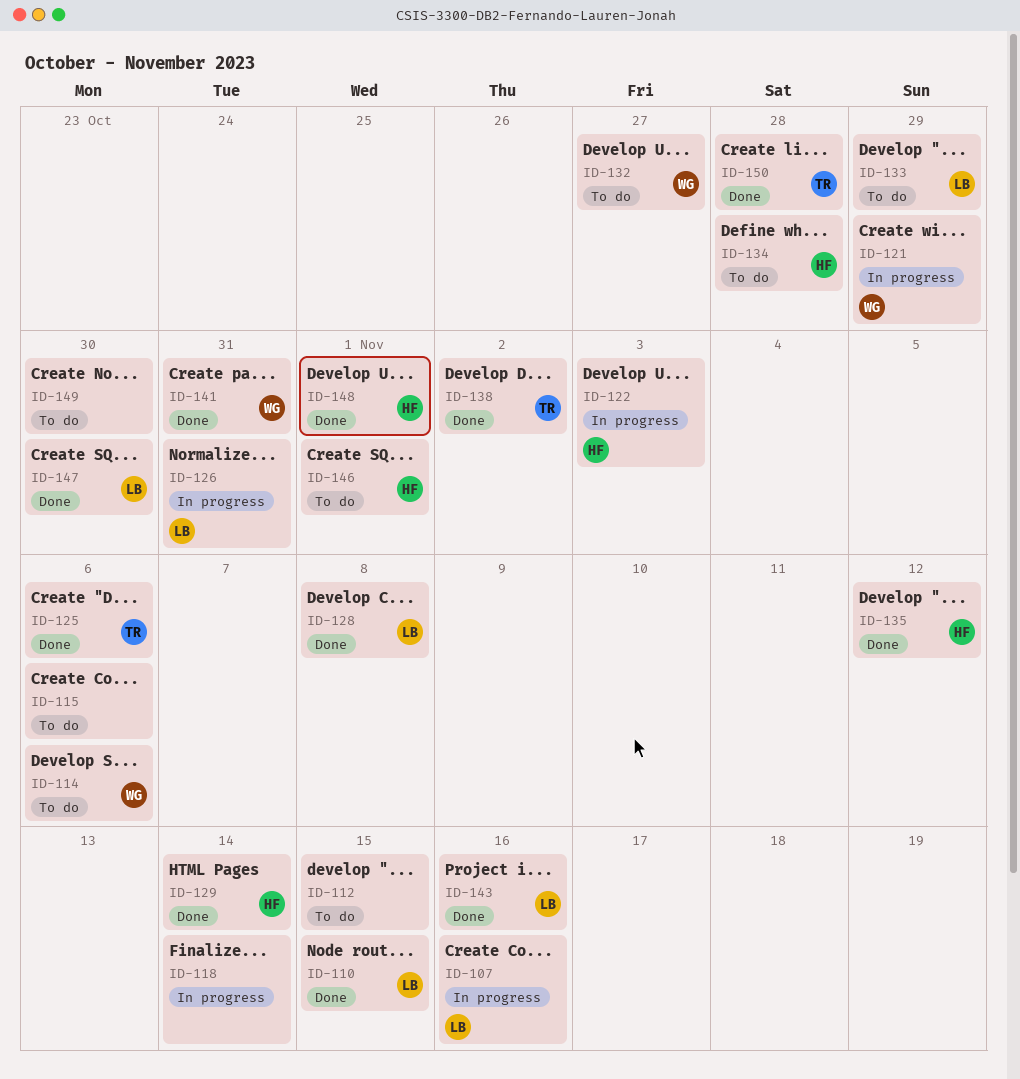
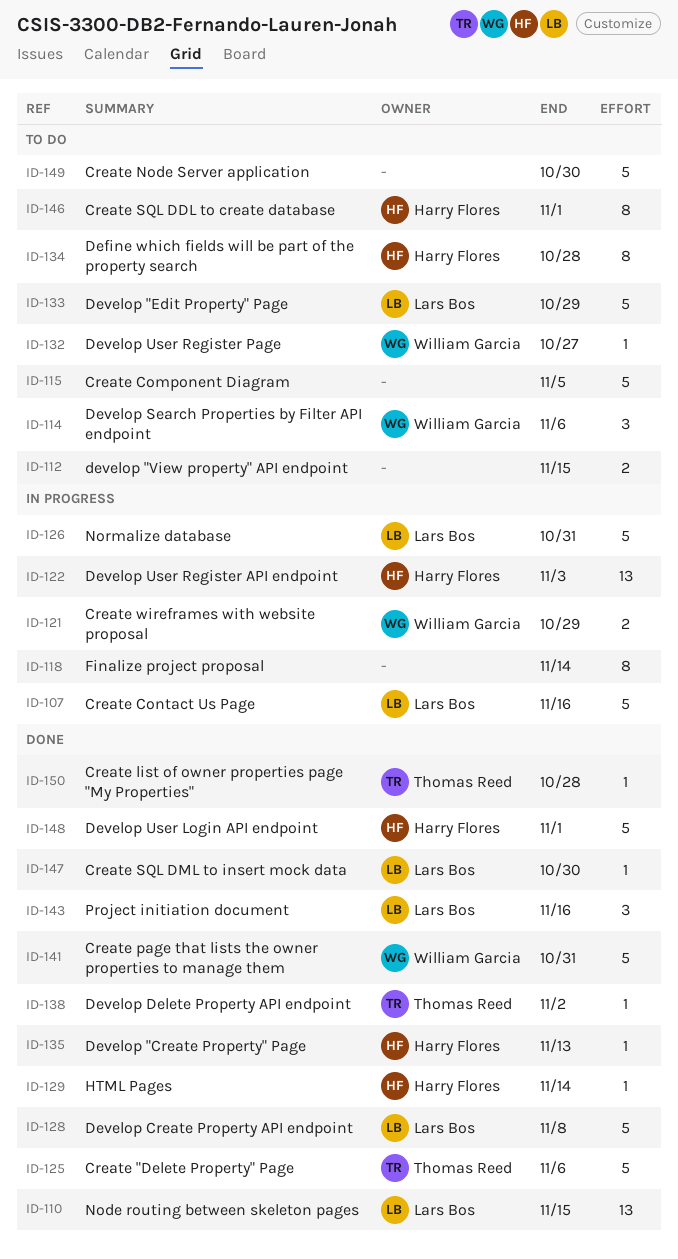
ID-115, due: Nov 6 -> Nov 5
ID-135, due: Nov 12 -> Nov 13

